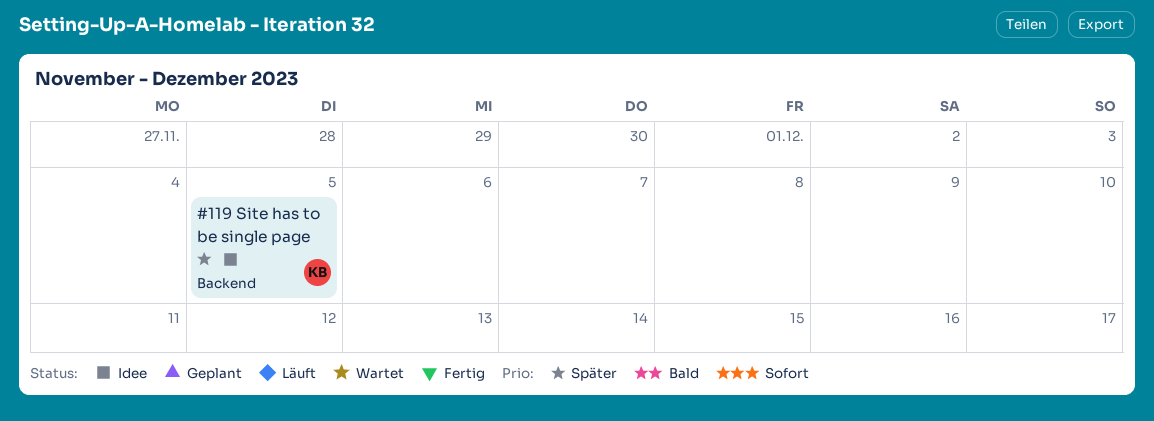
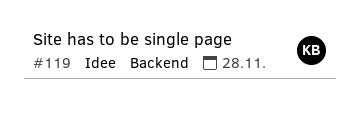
#119, due: Dec 5 -> Nov 28

